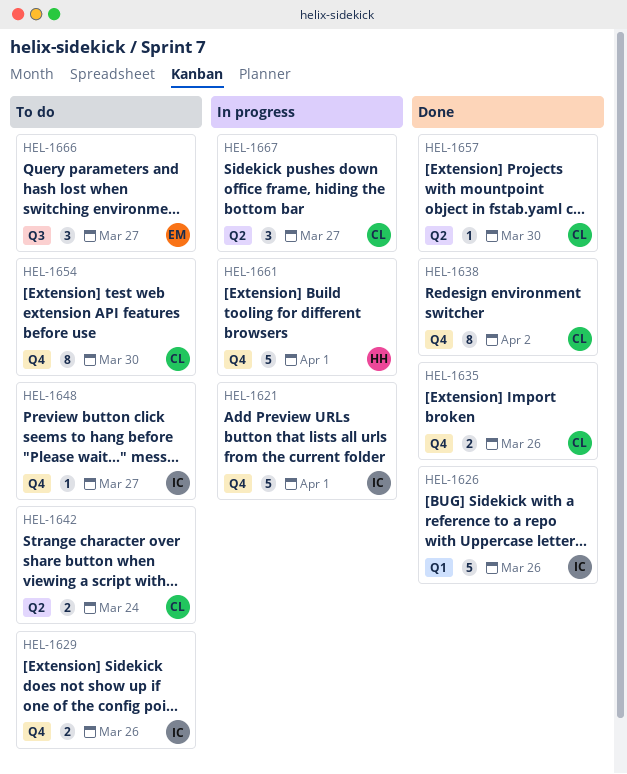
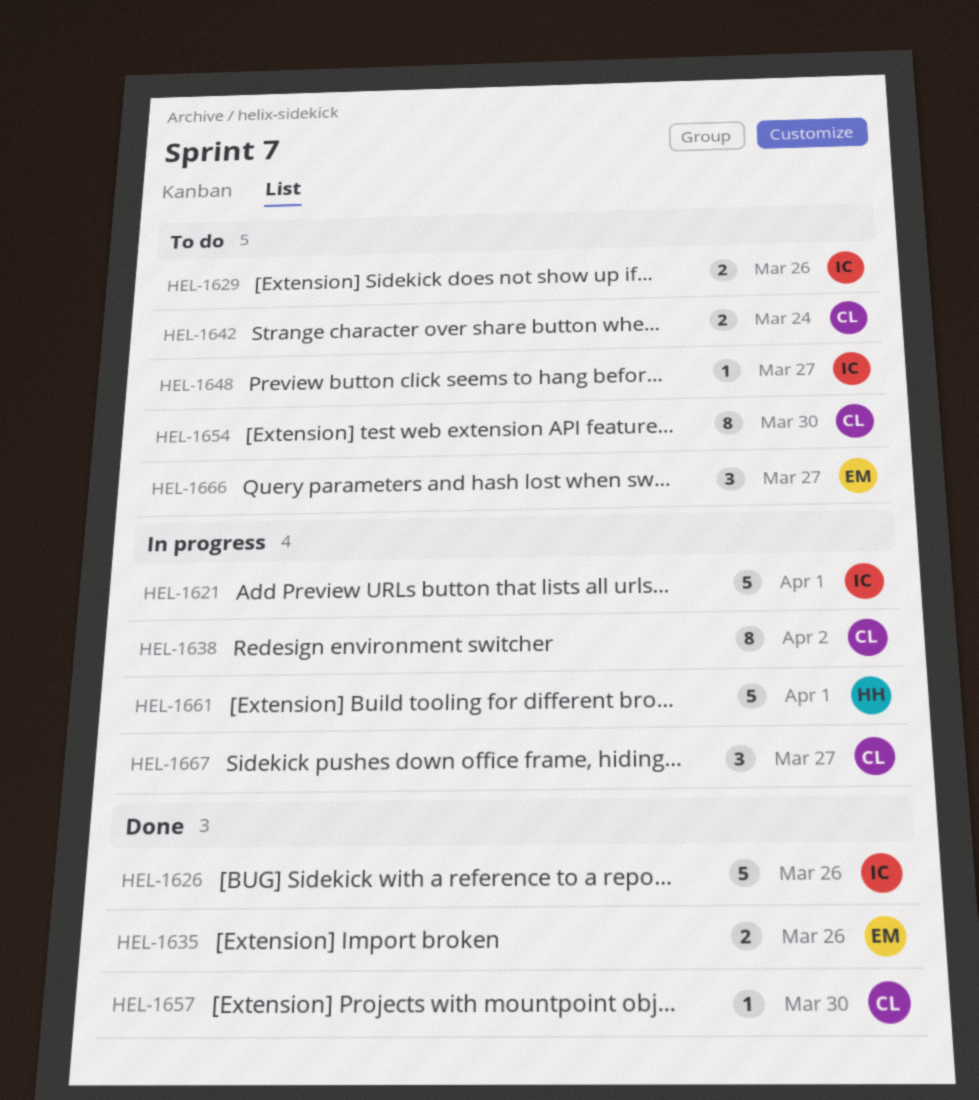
HEL-1635, owner: CL -> EM
HEL-1638, status: Done -> In progress

